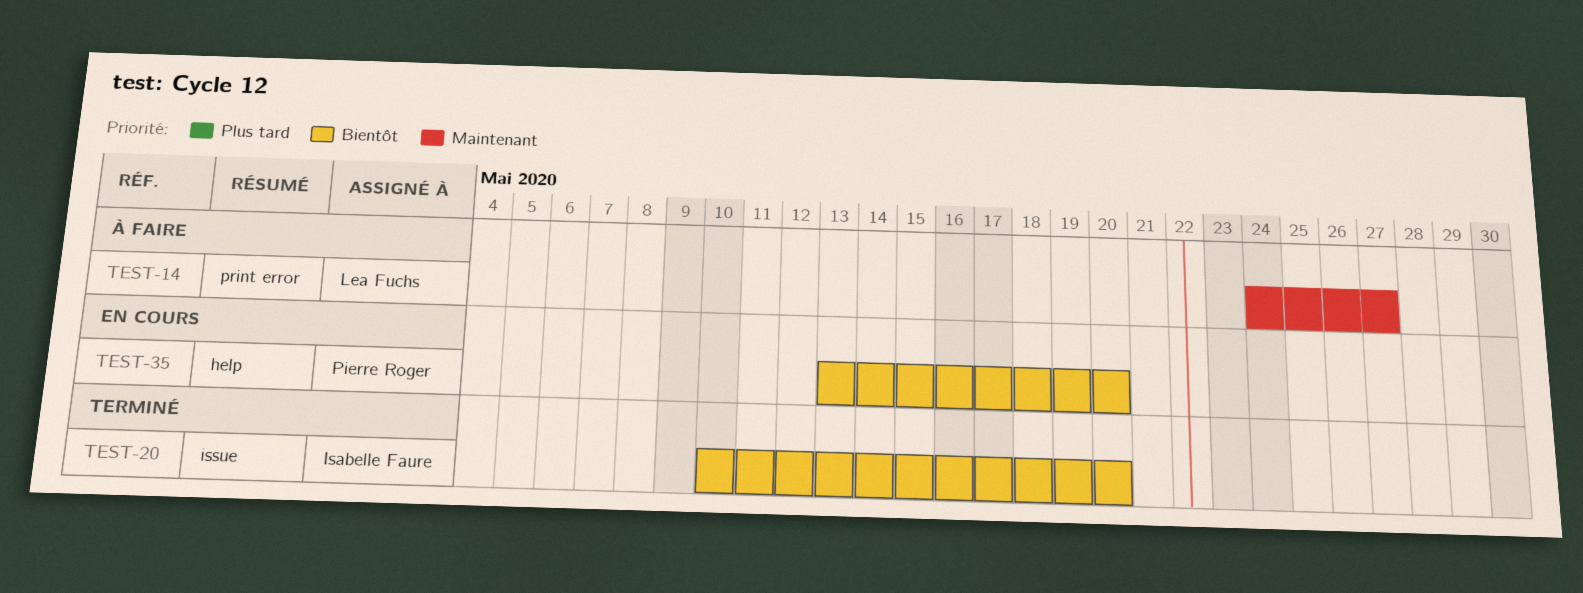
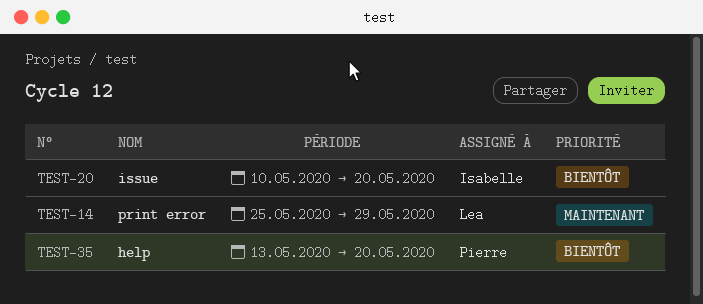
TEST-14, start: May 24 -> May 25
TEST-14, due: May 27 -> May 29

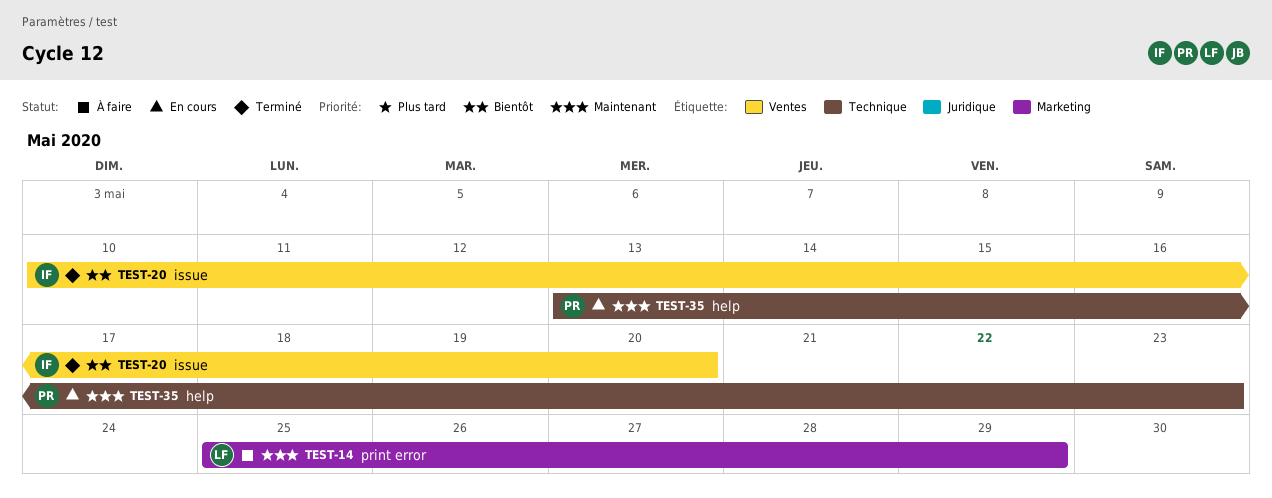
TEST-35, priority: Bientôt -> Maintenant
TEST-35, due: May 20 -> May 23

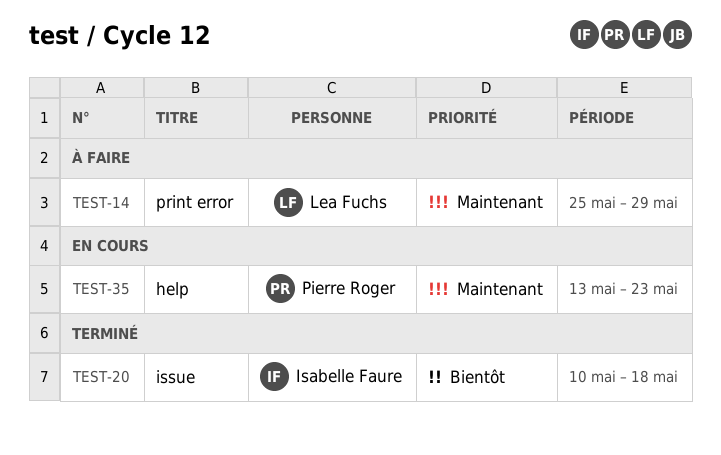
TEST-20, due: May 20 -> May 18

